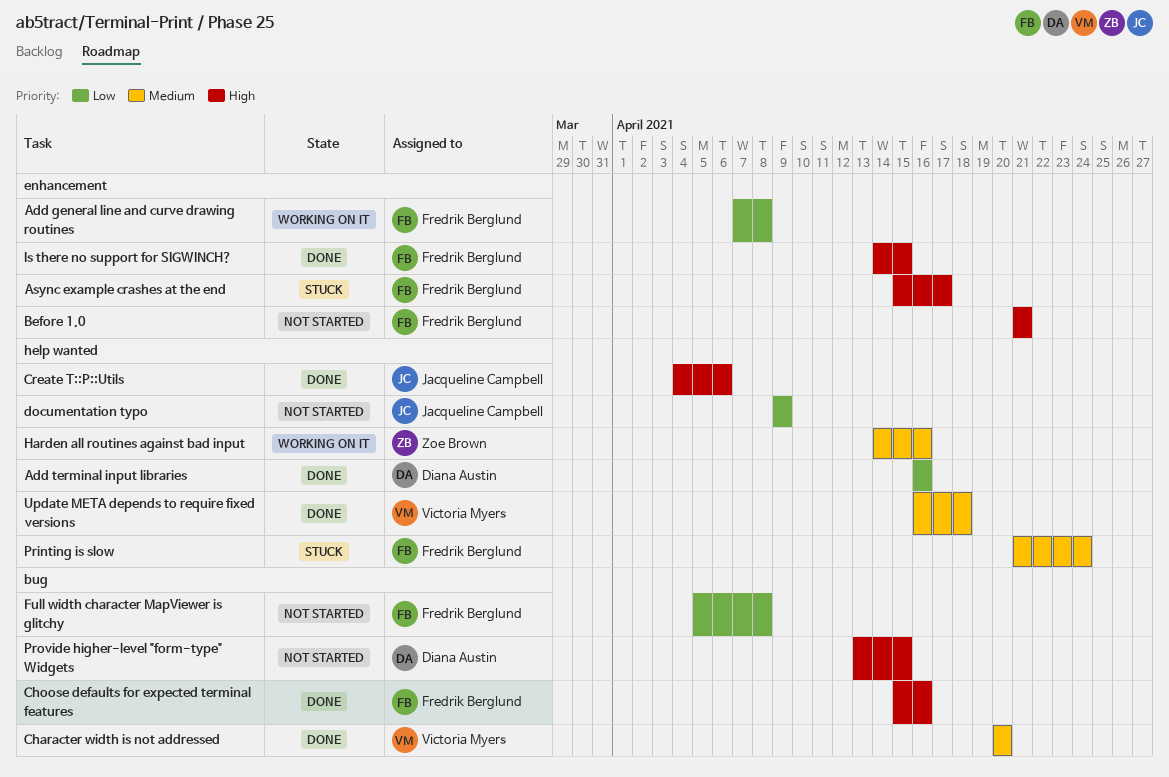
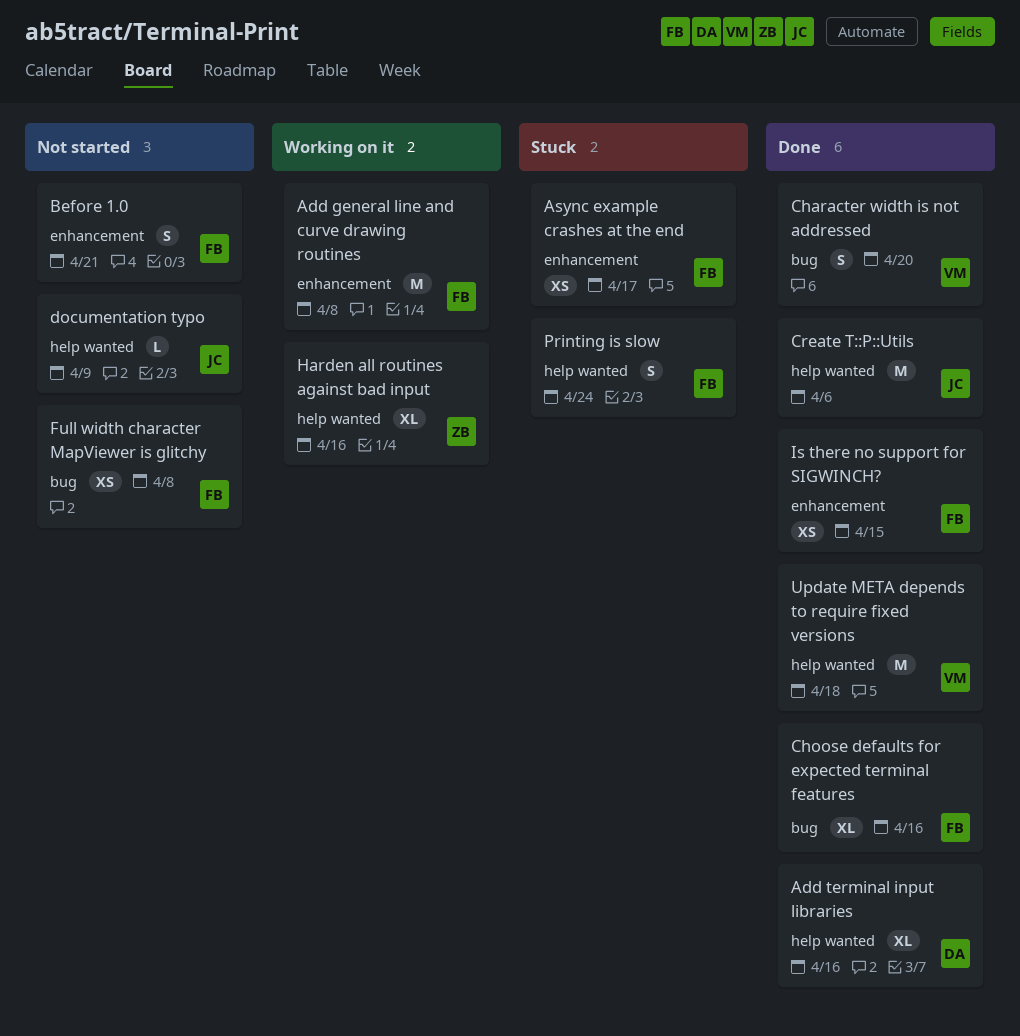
Provide higher-level "form-type" Widgets: present -> none

